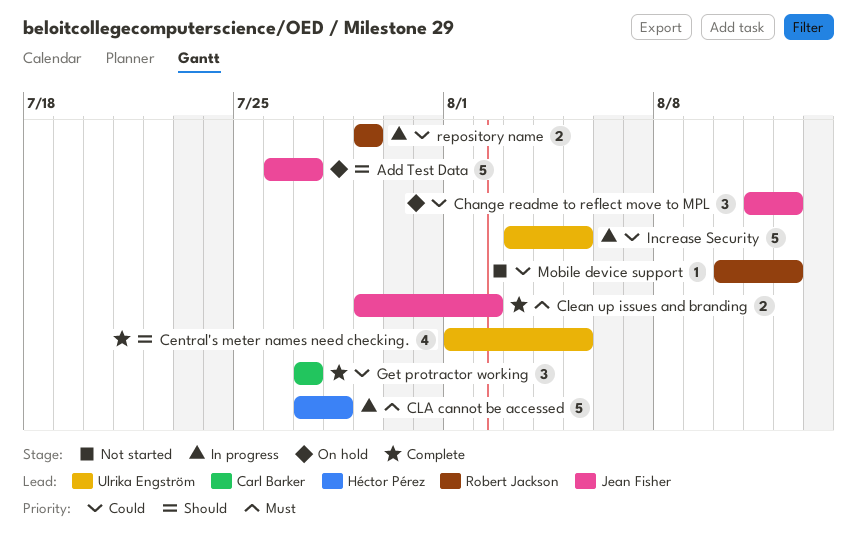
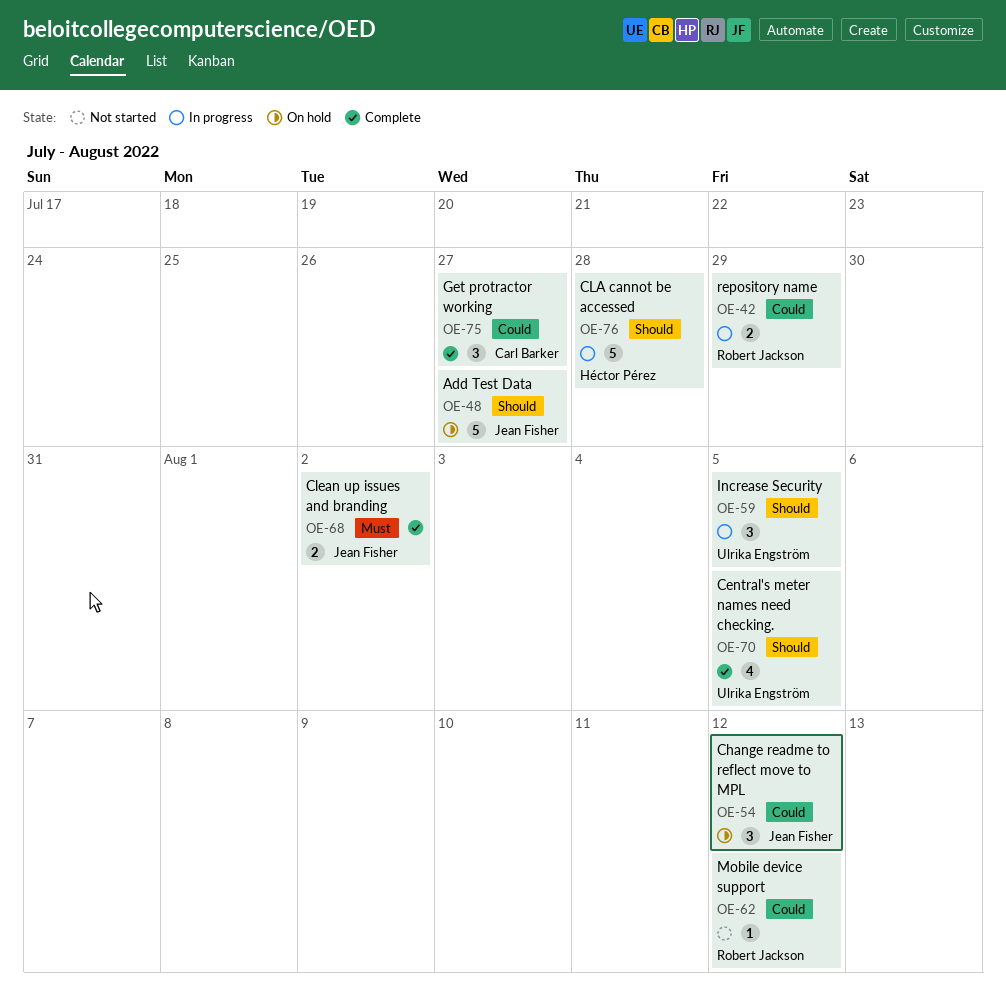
CLA cannot be accessed, priority: Must -> Should
Increase Security, priority: Could -> Should
Increase Security, estimate: 5 -> 3

